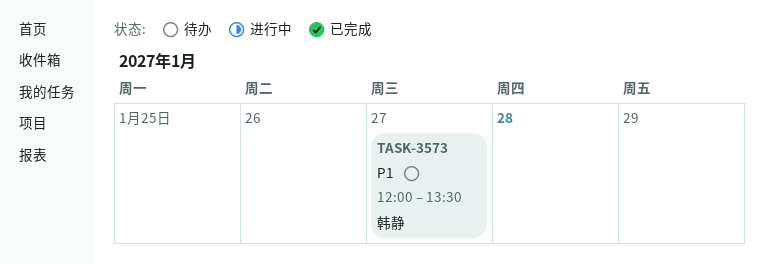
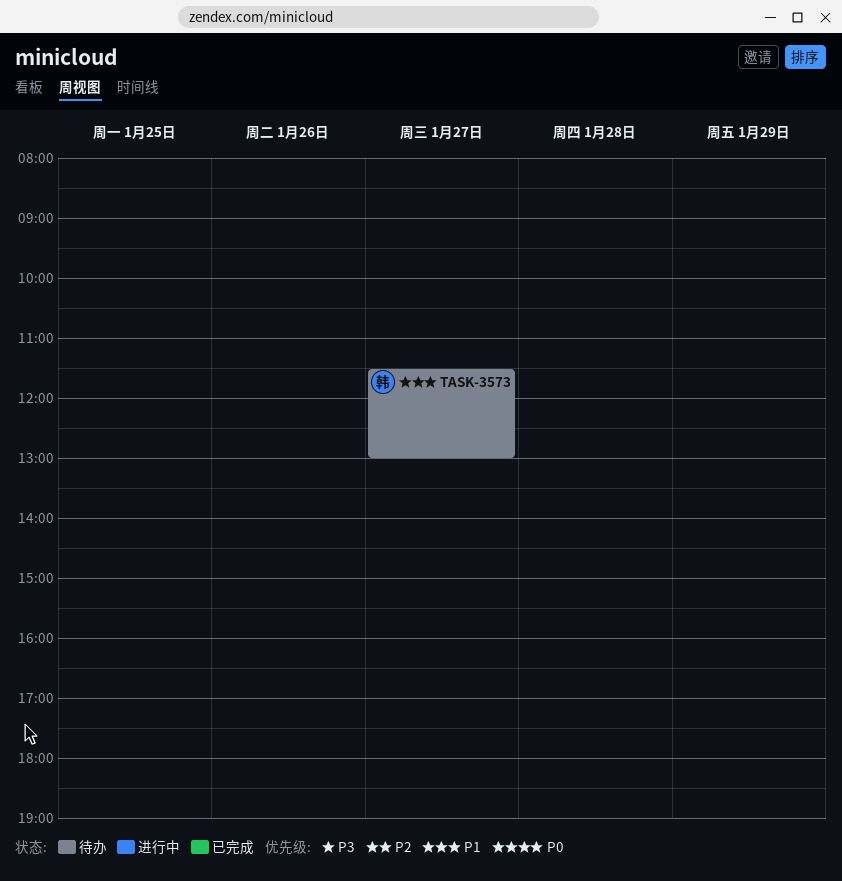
TASK-3573, begins: 12:00 -> 11:30
TASK-3573, ends: 13:30 -> 13:00

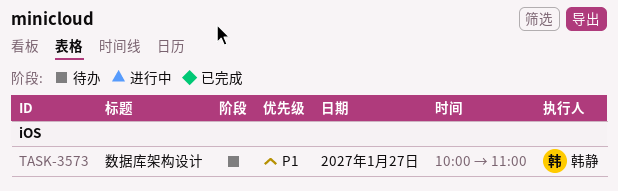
TASK-3573, begins: 11:30 -> 10:00
TASK-3573, ends: 13:00 -> 11:00

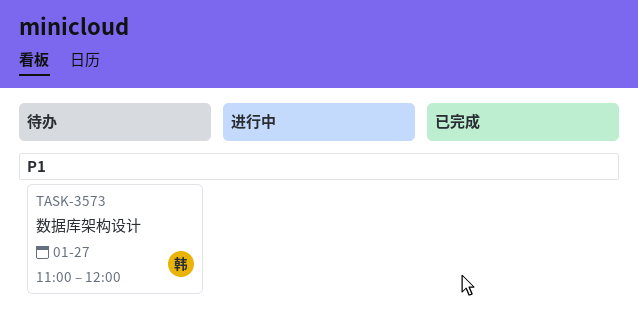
TASK-3573, begins: 10:00 -> 11:00
TASK-3573, ends: 11:00 -> 12:00

